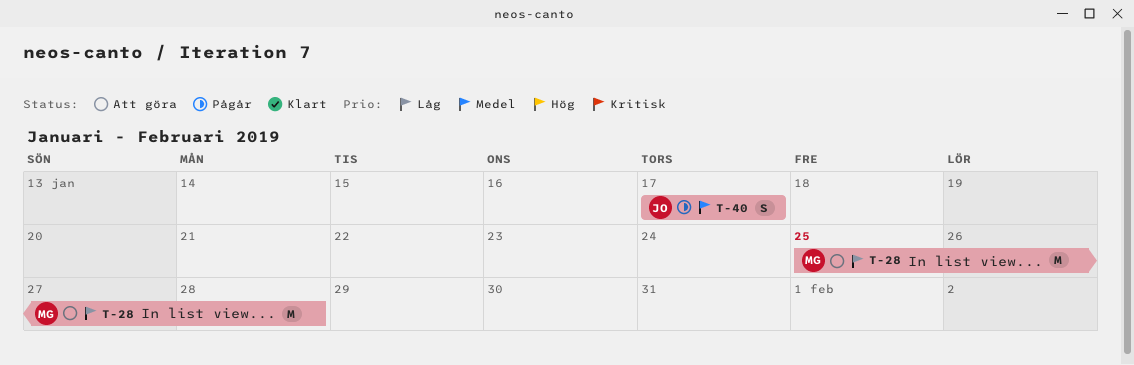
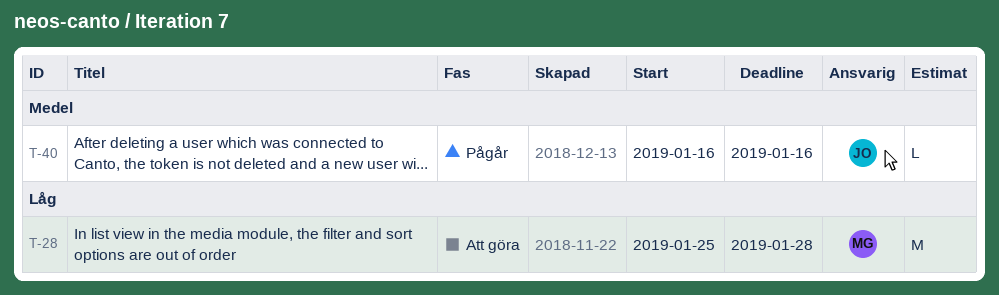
T-40, estimate: S -> L
T-40, start: Jan 17 -> Jan 16
T-40, due: Jan 17 -> Jan 16

